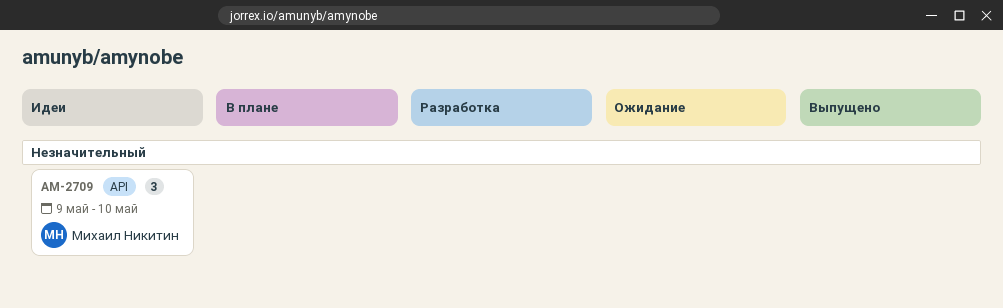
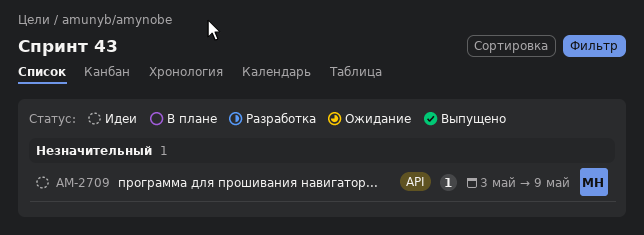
AM-2709, estimate: 3 -> 1
AM-2709, start: May 9 -> May 3
AM-2709, due: May 10 -> May 9

